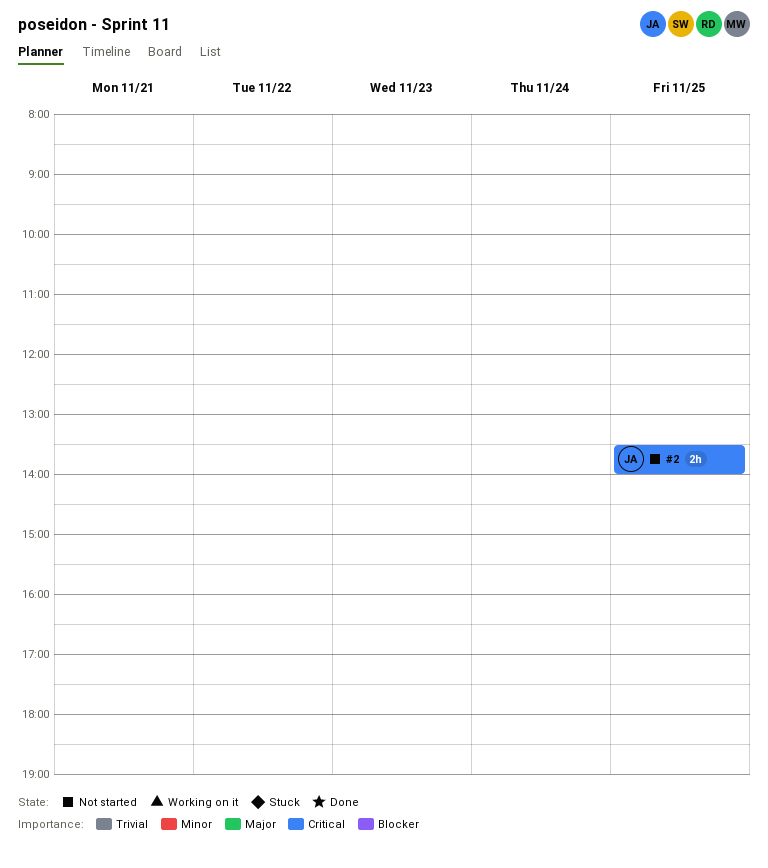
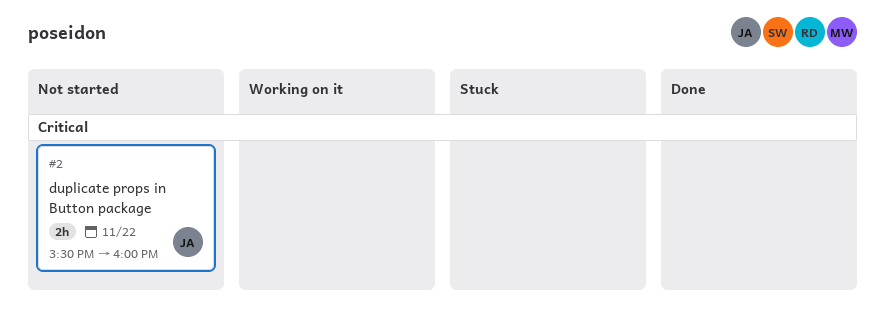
#2, day: Nov 25 -> Nov 22
#2, begins: 13:30 -> 15:30
#2, ends: 14:00 -> 16:00

